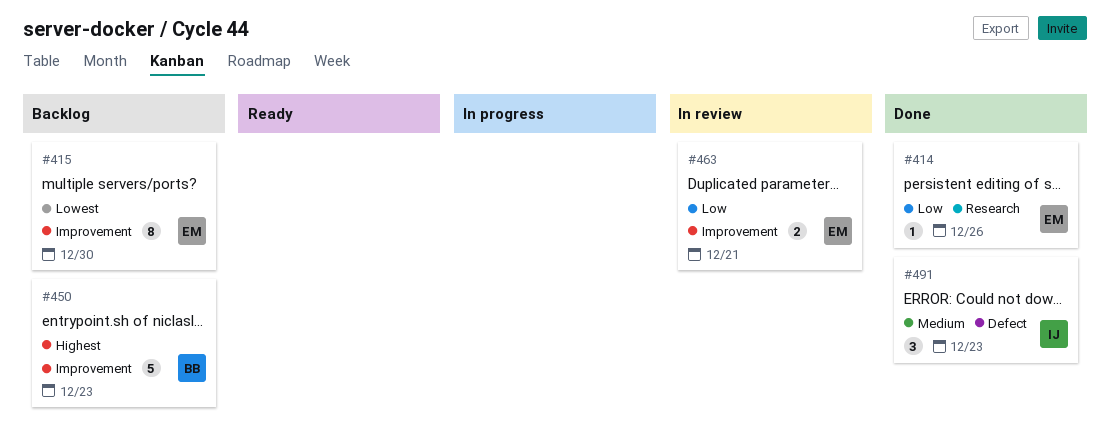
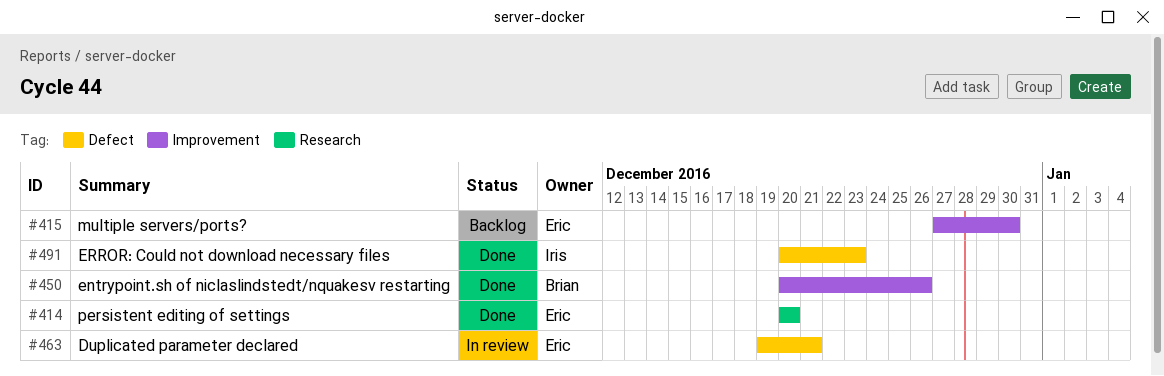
#414, due: Dec 26 -> Dec 20
#450, status: Backlog -> Done
#450, due: Dec 23 -> Dec 26
#463, label: Improvement -> Defect

